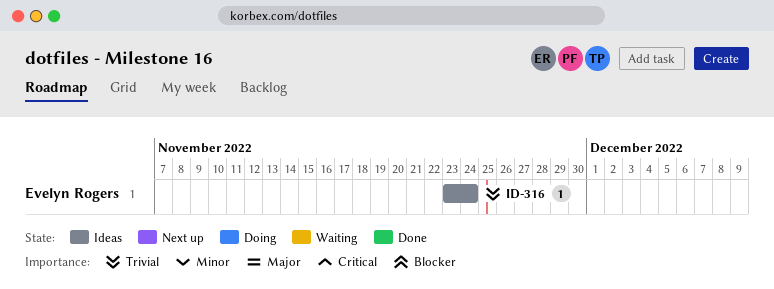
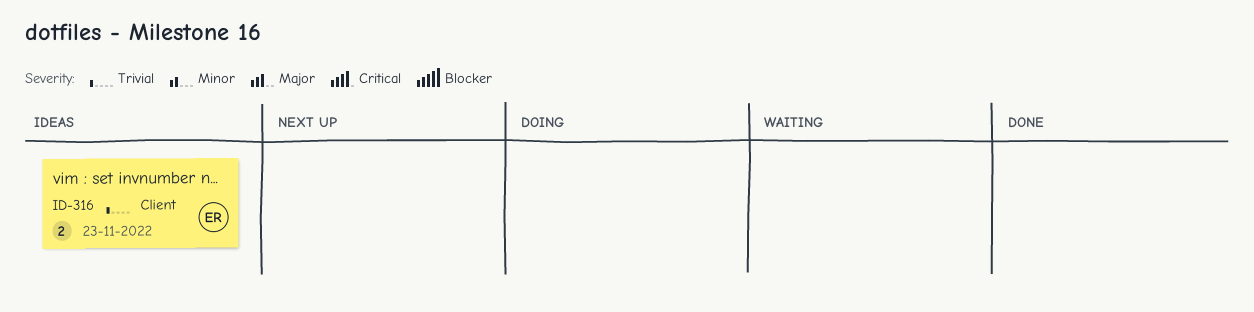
ID-316, estimate: 1 -> 2
ID-316, due: Nov 24 -> Nov 23

